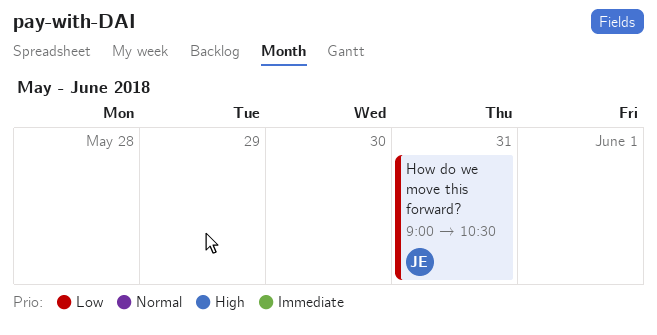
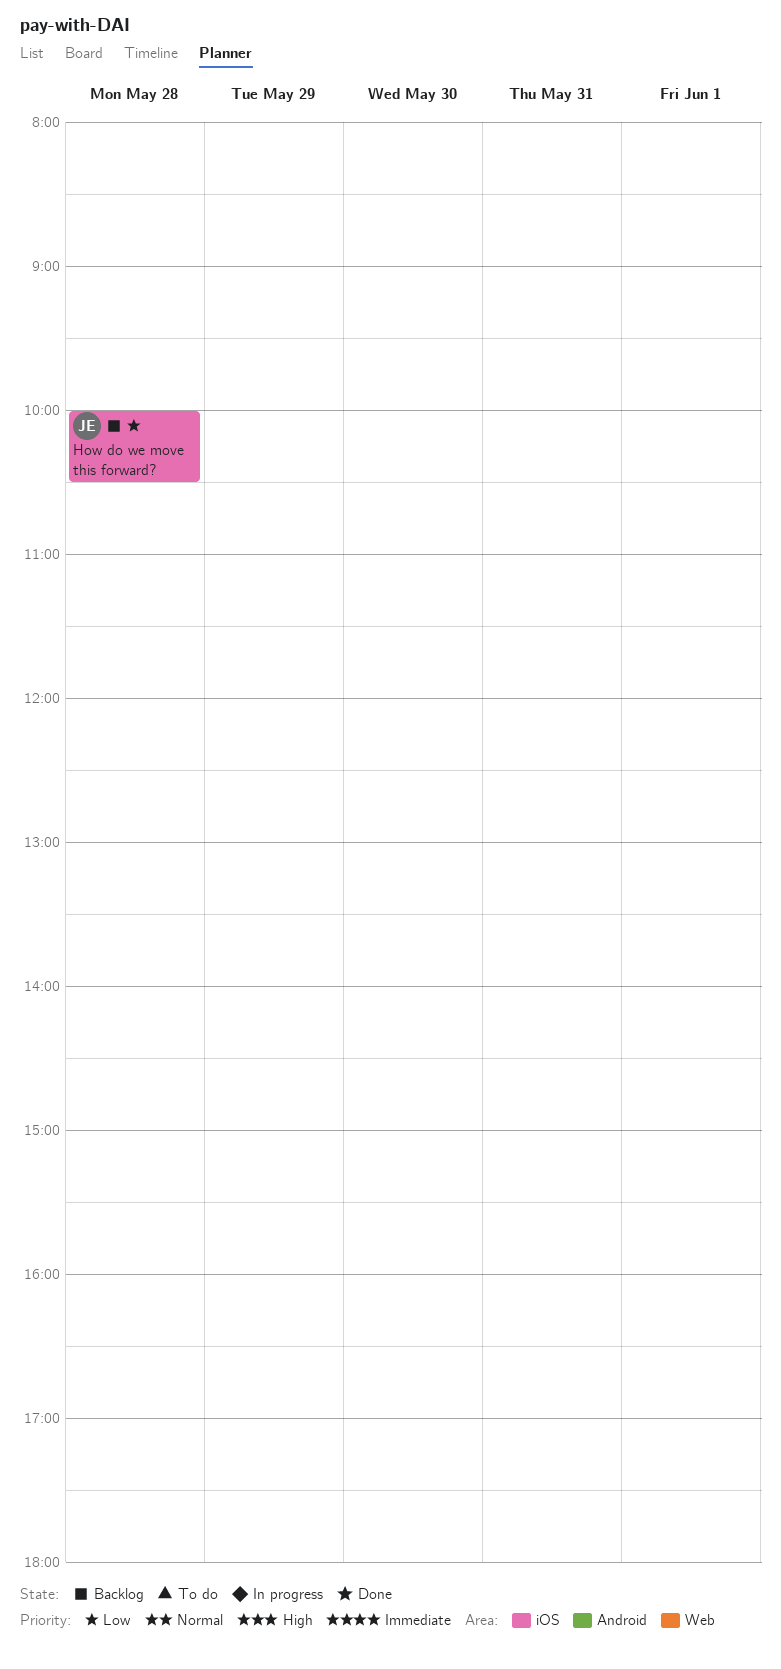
How do we move this forward?, day: May 31 -> May 28
How do we move this forward?, begins: 09:00 -> 10:00

